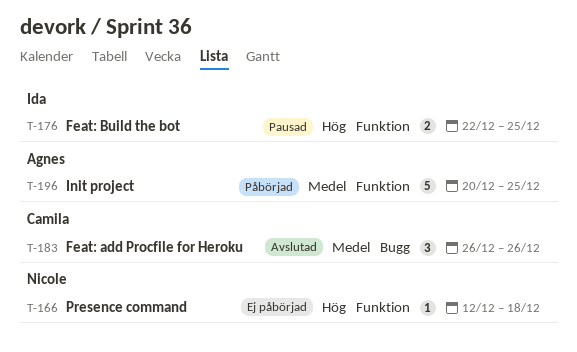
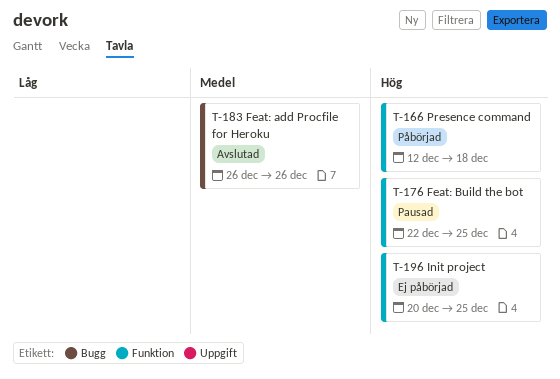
T-166, status: Ej påbörjad -> Påbörjad
T-196, status: Påbörjad -> Ej påbörjad
T-196, priority: Medel -> Hög

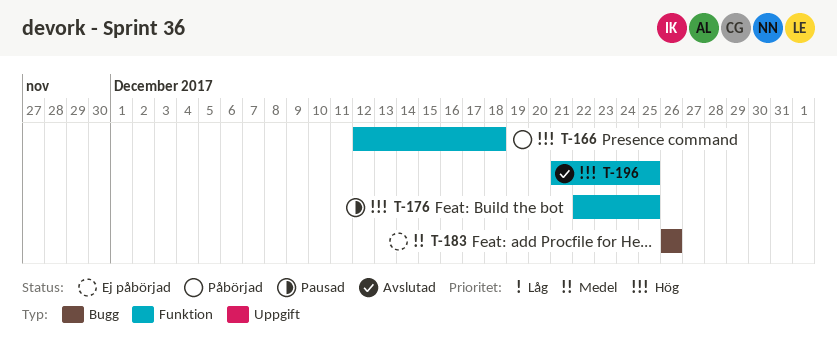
T-183, status: Avslutad -> Ej påbörjad
T-196, status: Ej påbörjad -> Avslutad
T-196, start: Dec 20 -> Dec 21

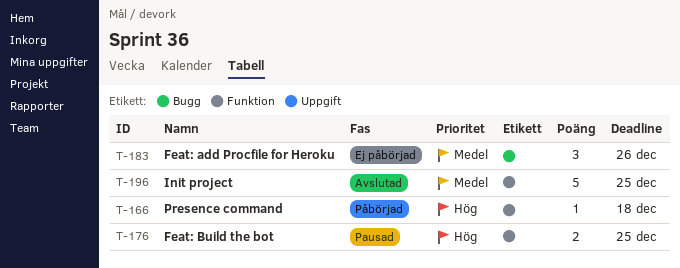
T-196, priority: Hög -> Medel

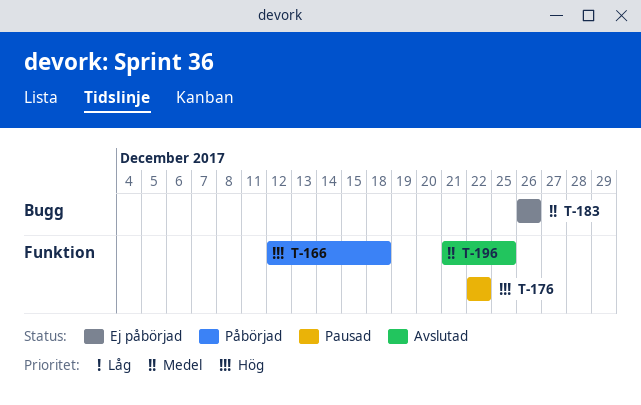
T-176, due: Dec 25 -> Dec 22

